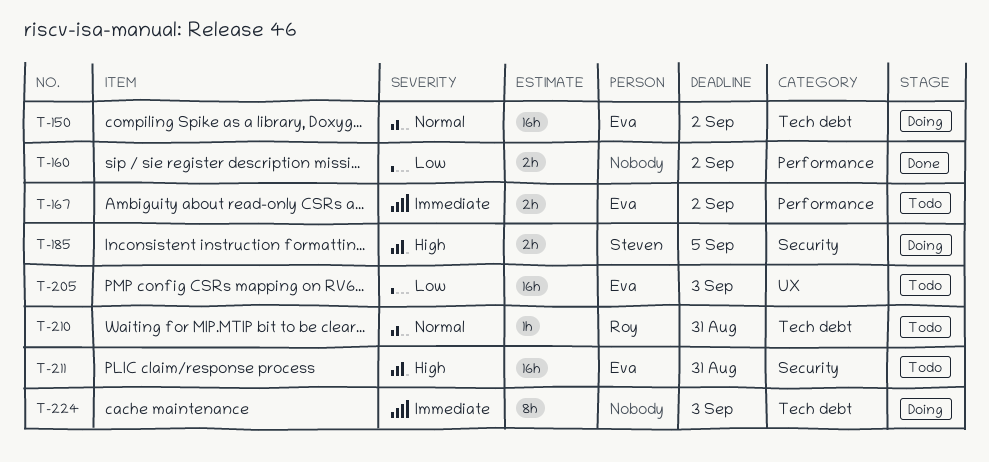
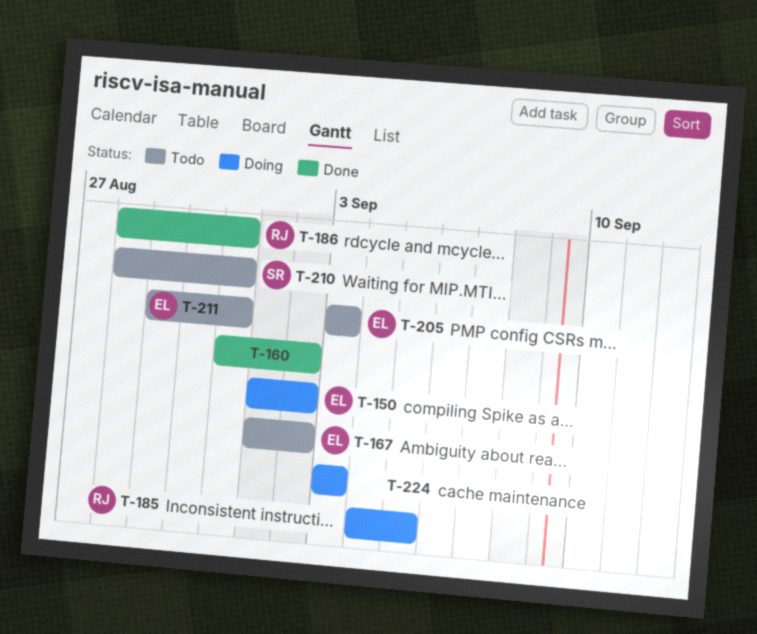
T-185, owner: Steven -> Roy
T-186: none -> present
T-210, owner: Roy -> Steven

